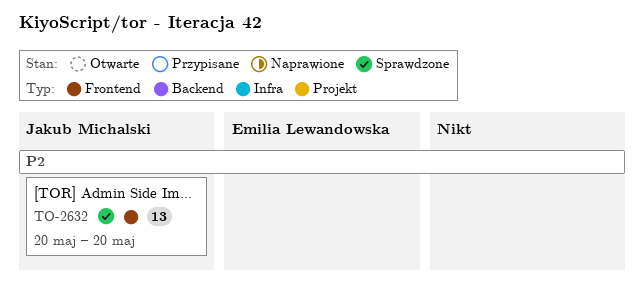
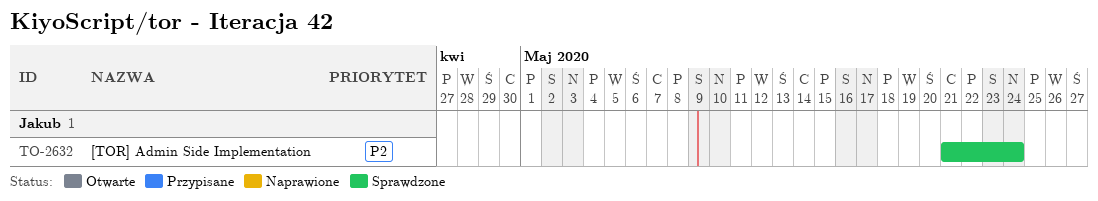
TO-2632, start: May 20 -> May 21
TO-2632, due: May 20 -> May 24

